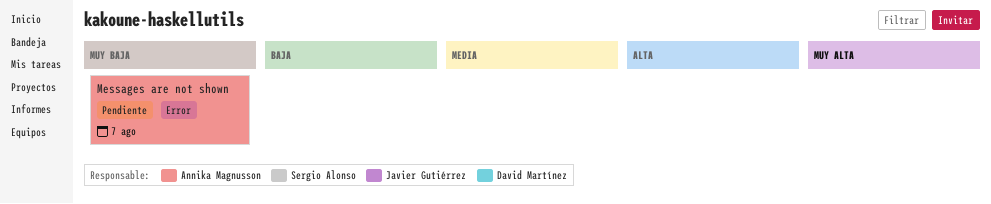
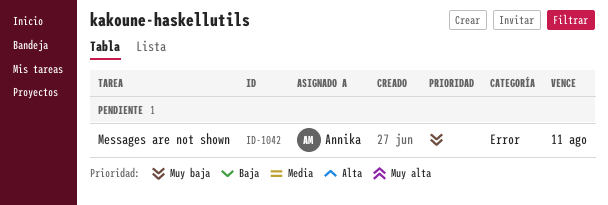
Messages are not shown, due: Aug 7 -> Aug 11

